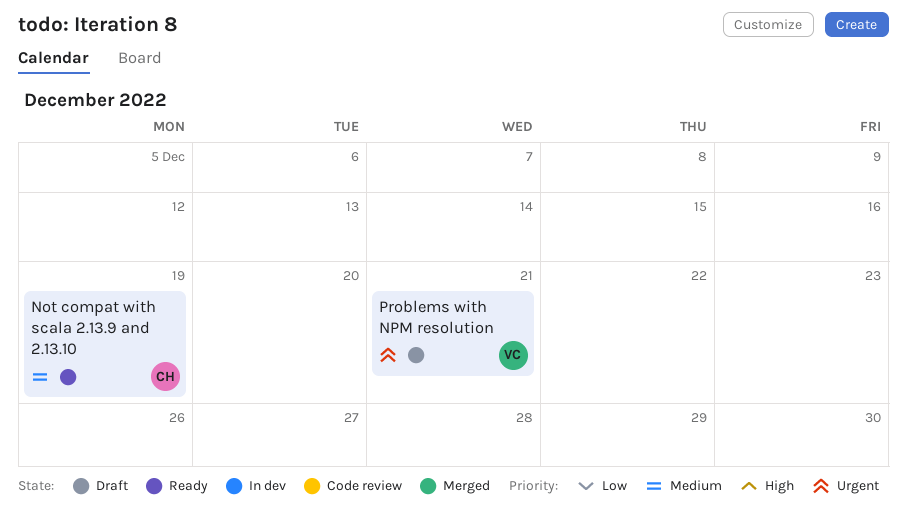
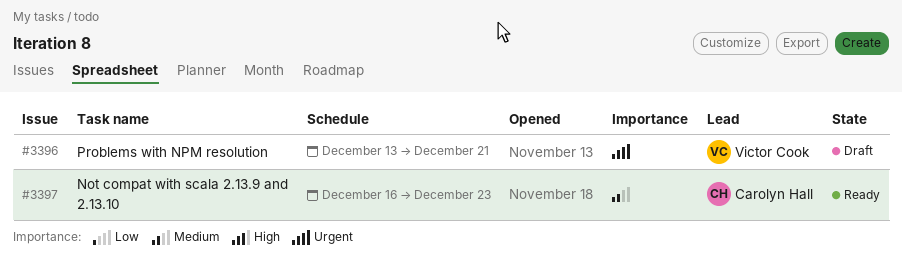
Not compat with scala 2.13.9 and 2.13.10, due: Dec 19 -> Dec 23

